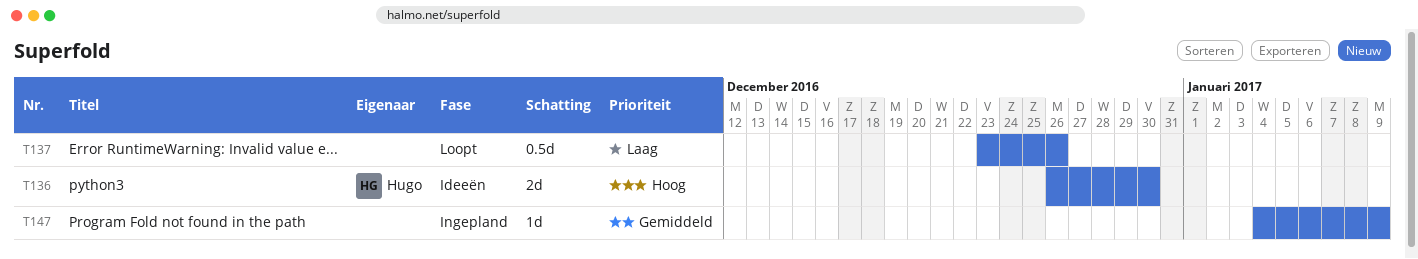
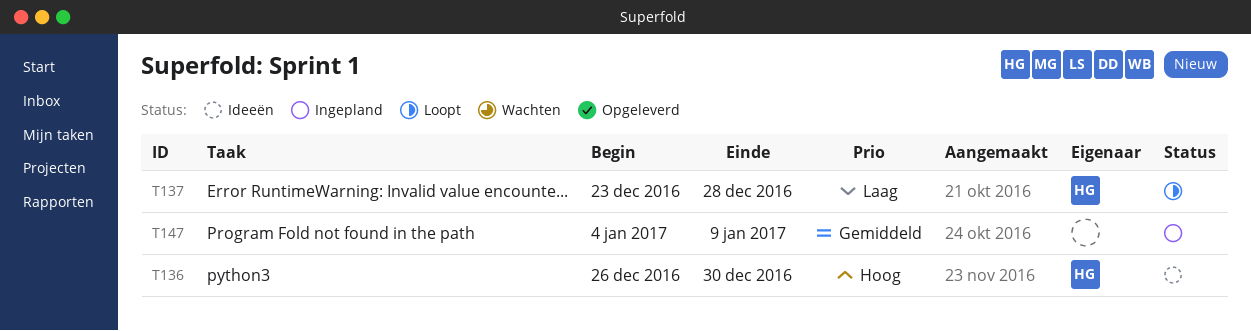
T137, owner: none -> Hugo
T137, due: Dec 26 -> Dec 28

